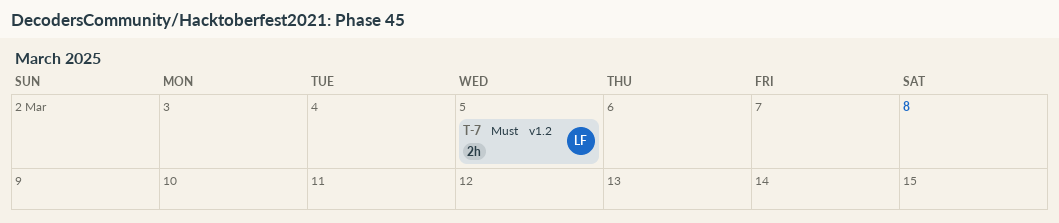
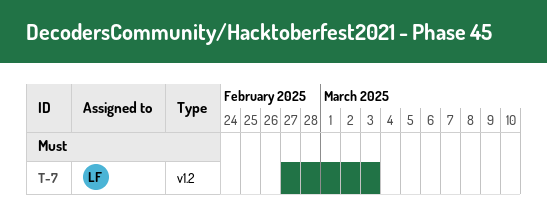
T-7, due: Mar 5 -> Mar 3

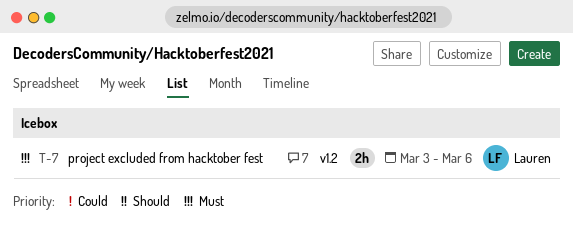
T-7, start: Feb 27 -> Mar 3
T-7, due: Mar 3 -> Mar 6

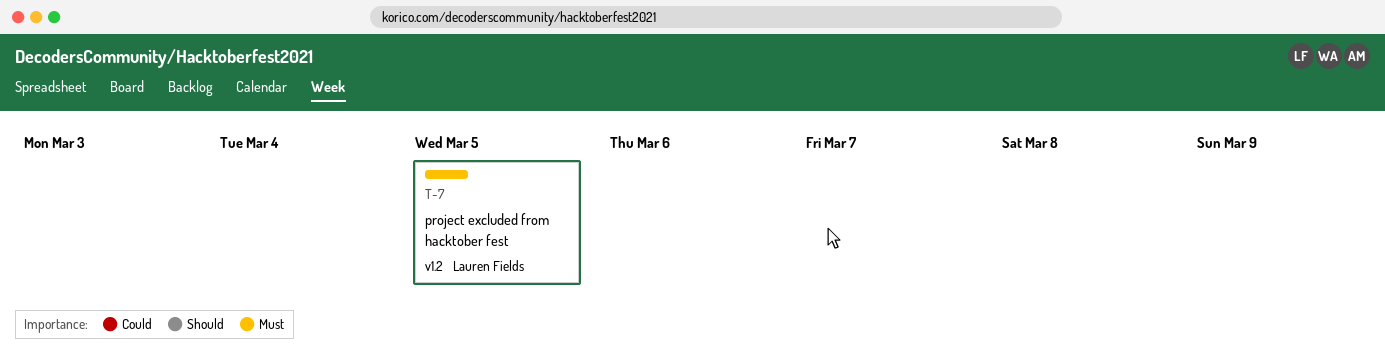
T-7, due: Mar 6 -> Mar 5

